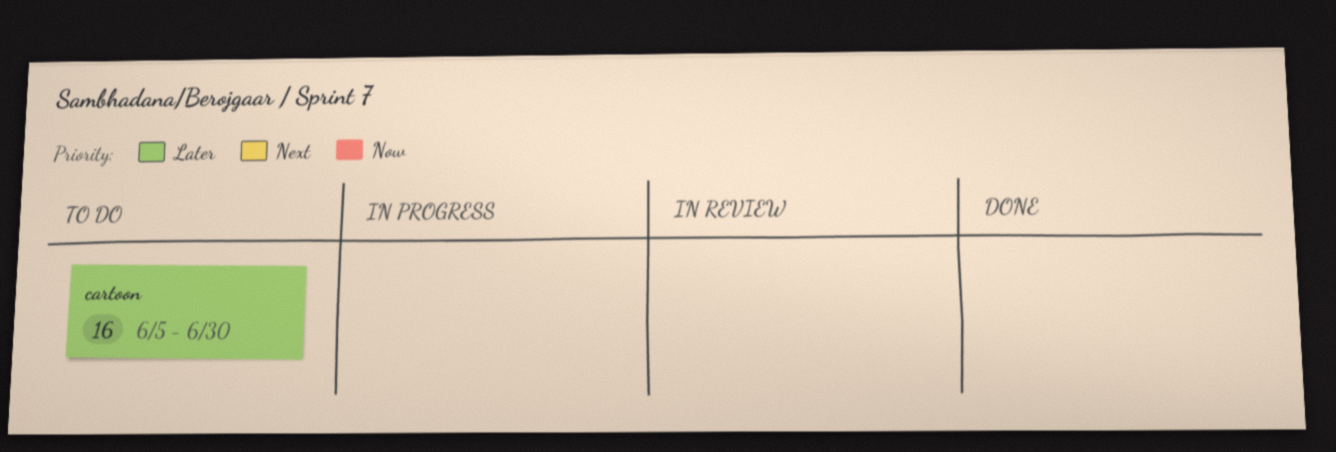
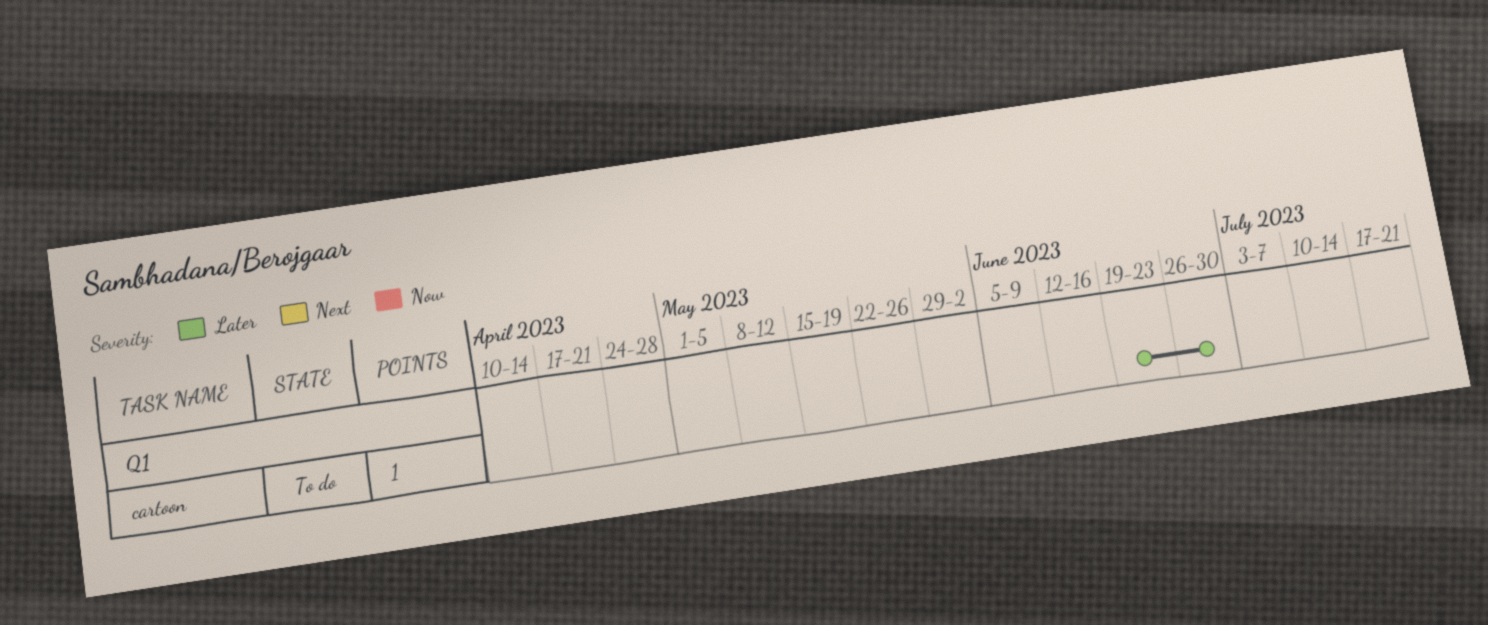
cartoon, estimate: 16 -> 1
cartoon, start: Jun 5 -> Jun 19

